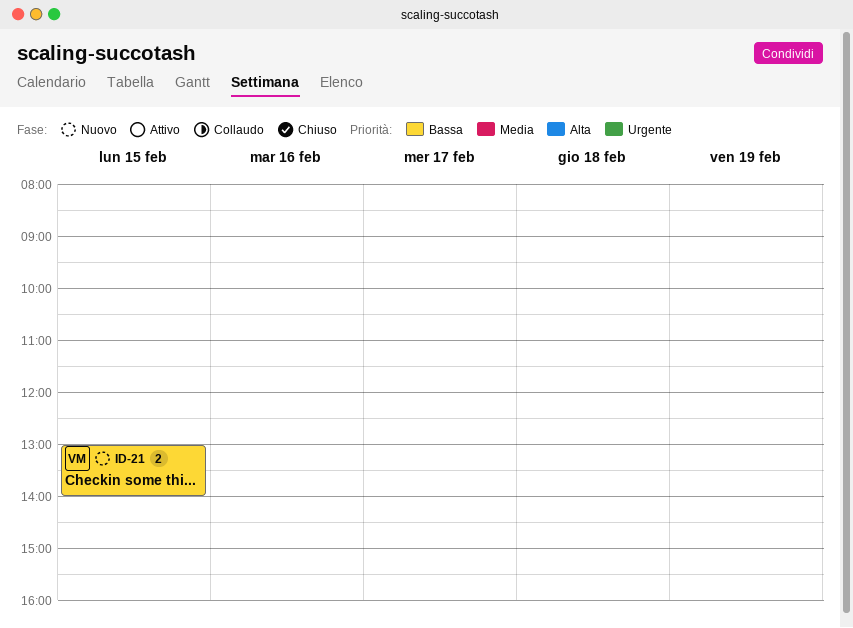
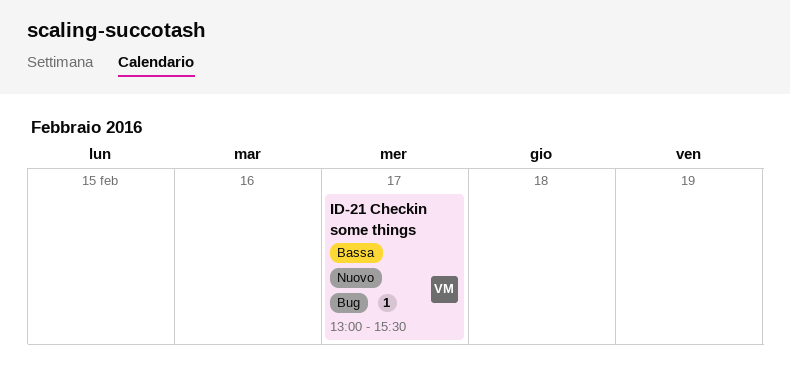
ID-21, estimate: 2 -> 1
ID-21, day: Feb 15 -> Feb 17
ID-21, ends: 14:00 -> 15:30

